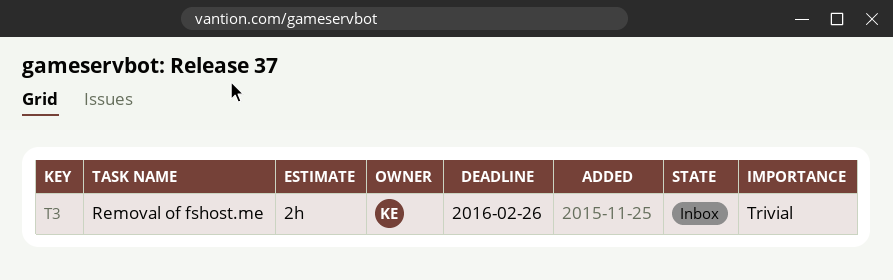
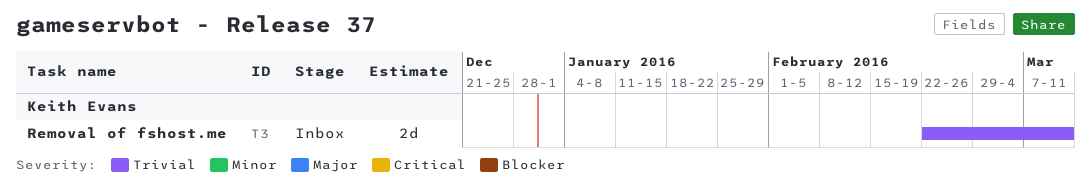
T3, estimate: 2h -> 2d
T3, due: Feb 26 -> Mar 11

